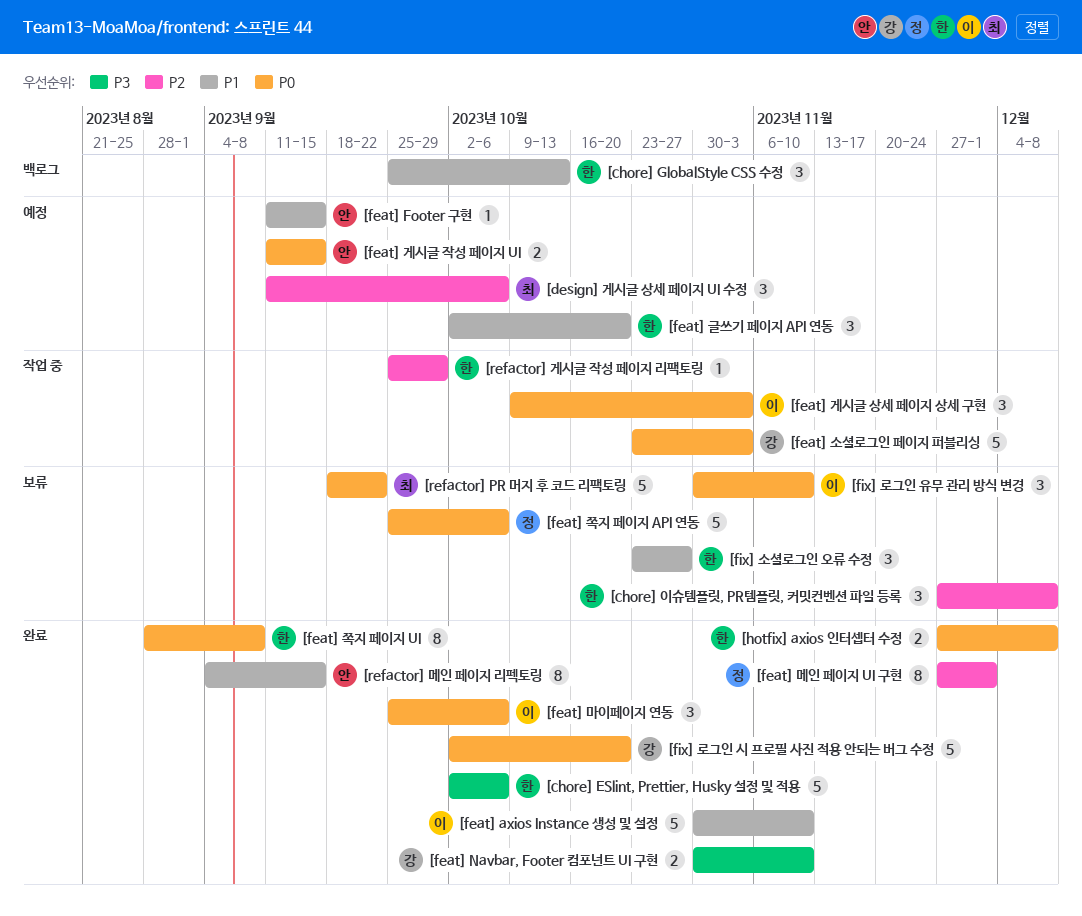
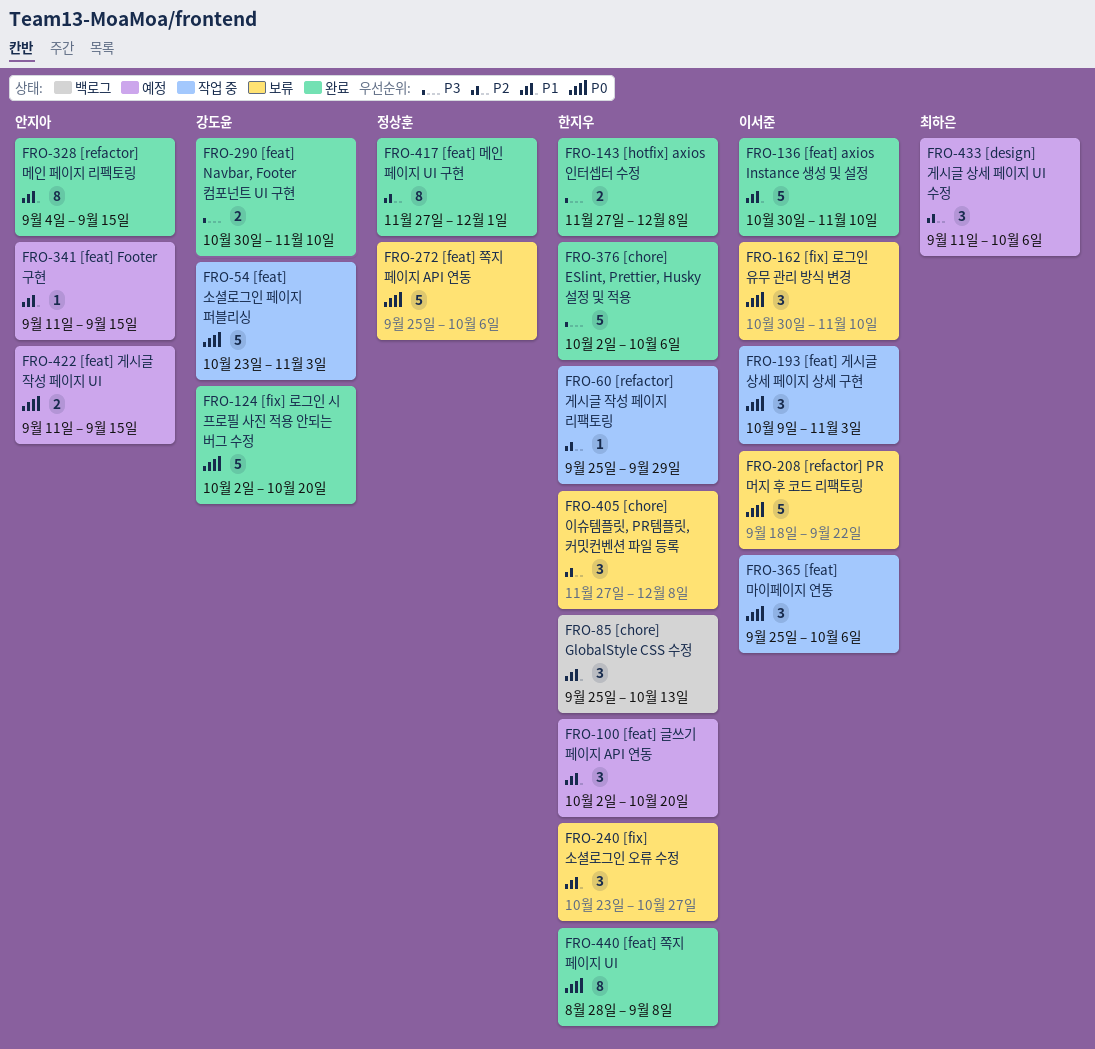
[feat] 마이페이지 연동, status: 완료 -> 작업 중
[hotfix] axios 인터셉터 수정, priority: P0 -> P3
[refactor] PR 머지 후 코드 리팩토링, owner: 최하은 -> 이서준

